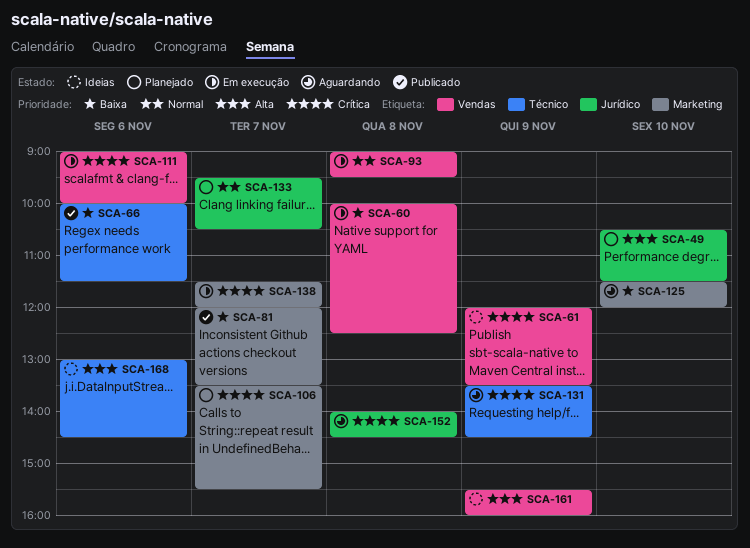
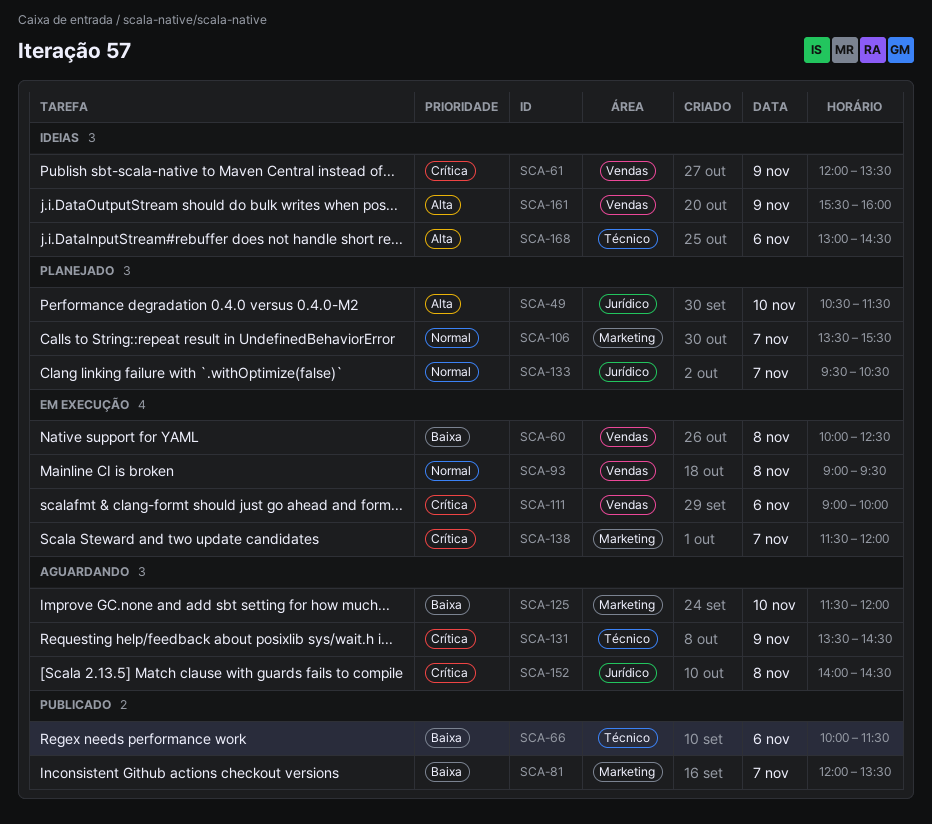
SCA-106, priority: Crítica -> Normal

